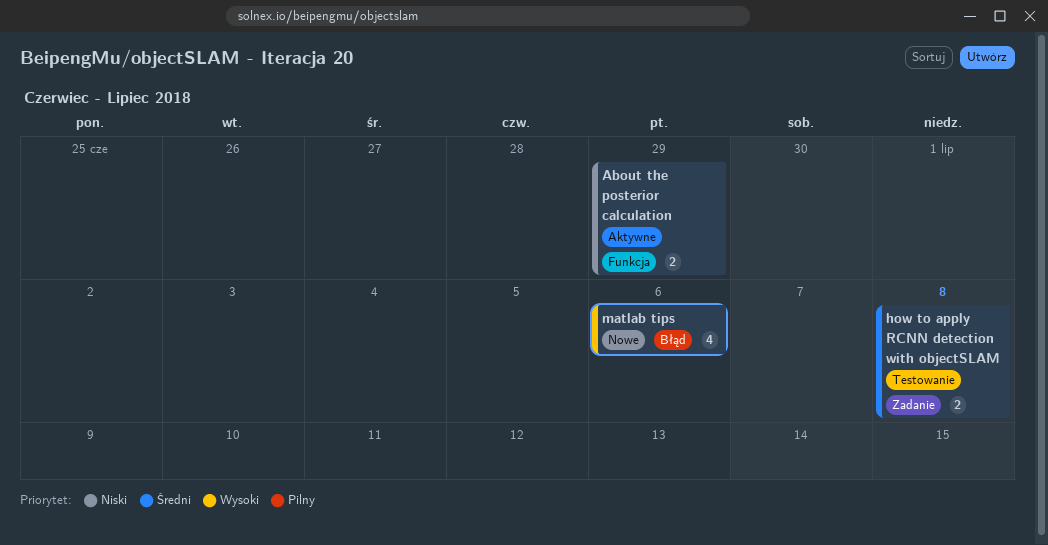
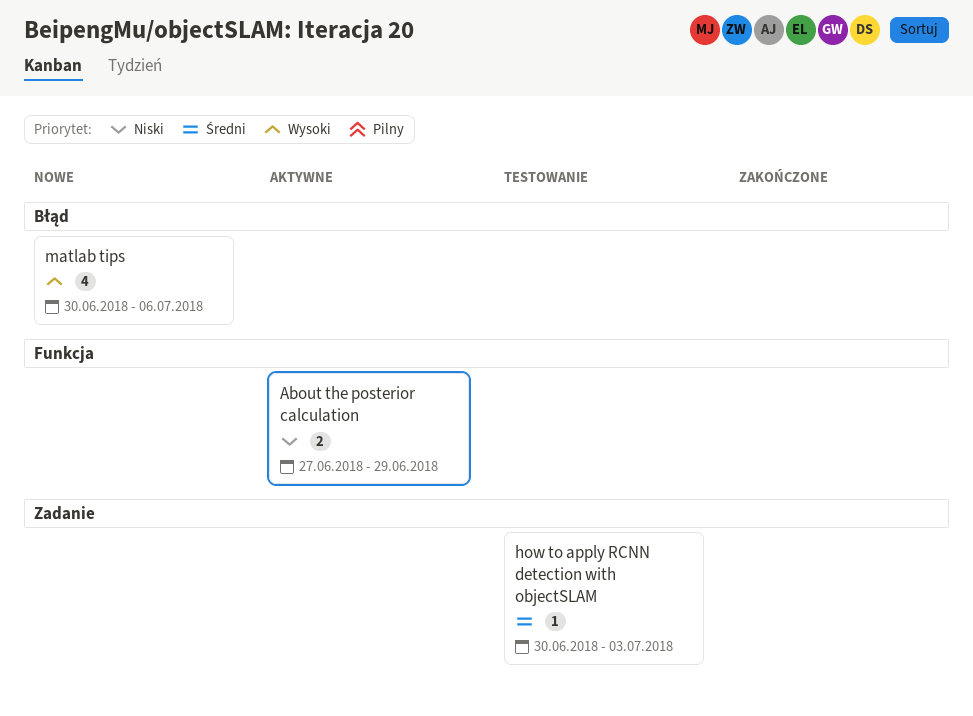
how to apply RCNN detection with objectSLAM, estimate: 2 -> 1
how to apply RCNN detection with objectSLAM, due: Jul 8 -> Jul 3

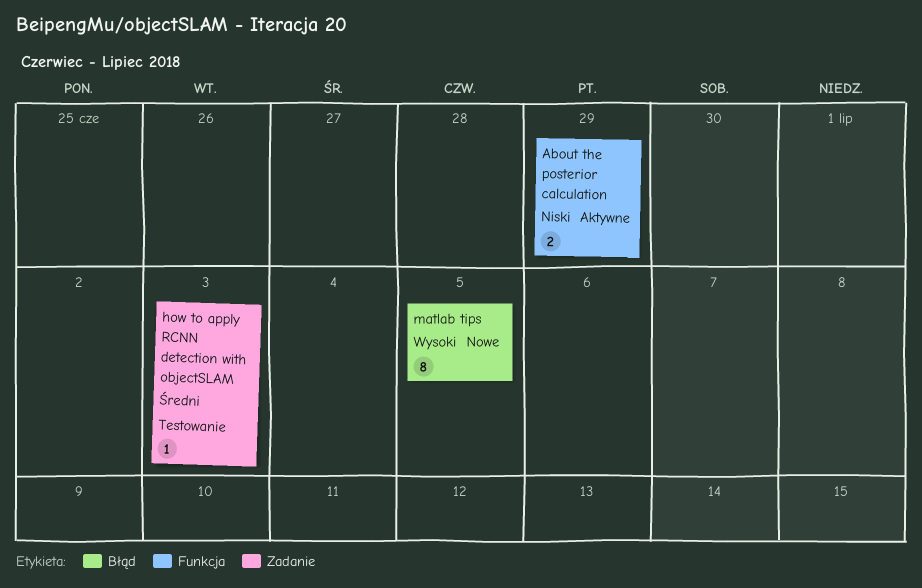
matlab tips, estimate: 4 -> 8
matlab tips, due: Jul 6 -> Jul 5

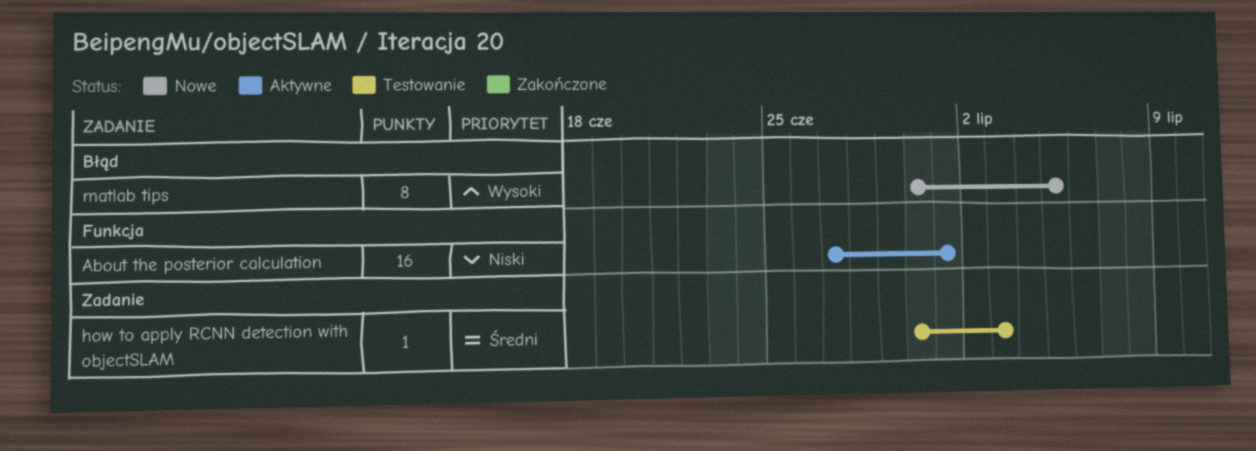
About the posterior calculation, estimate: 2 -> 16
About the posterior calculation, due: Jun 29 -> Jul 1

